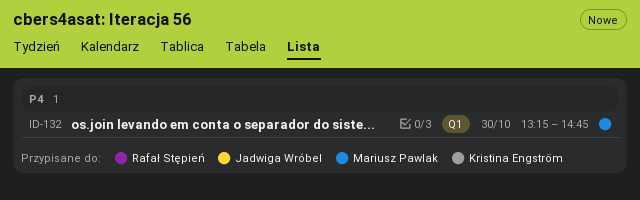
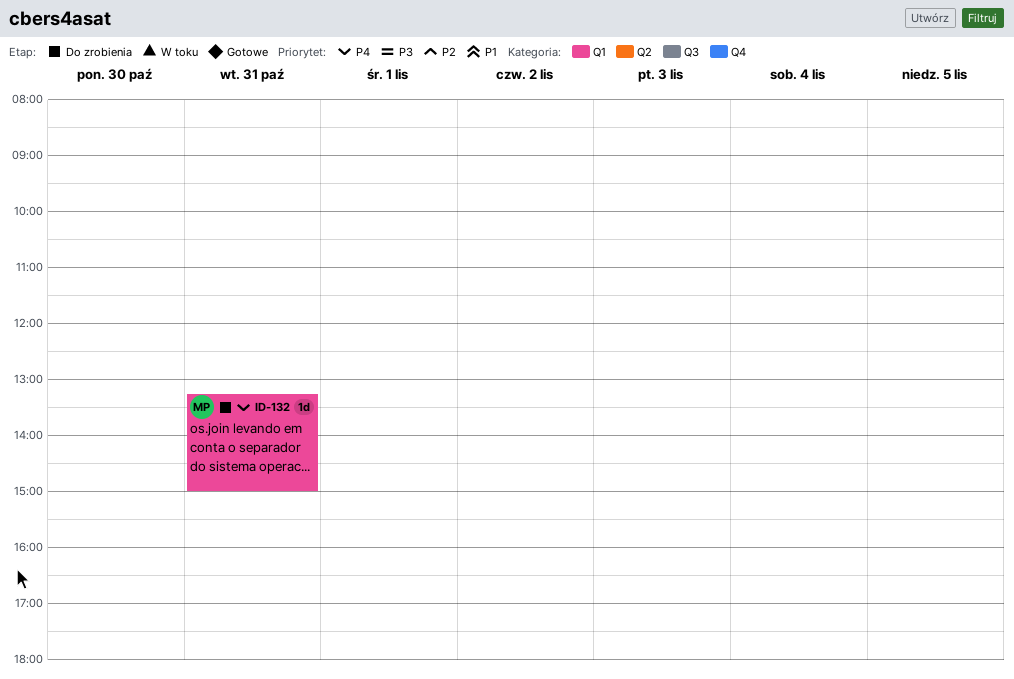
ID-132, day: Oct 30 -> Oct 31
ID-132, ends: 14:45 -> 15:00

